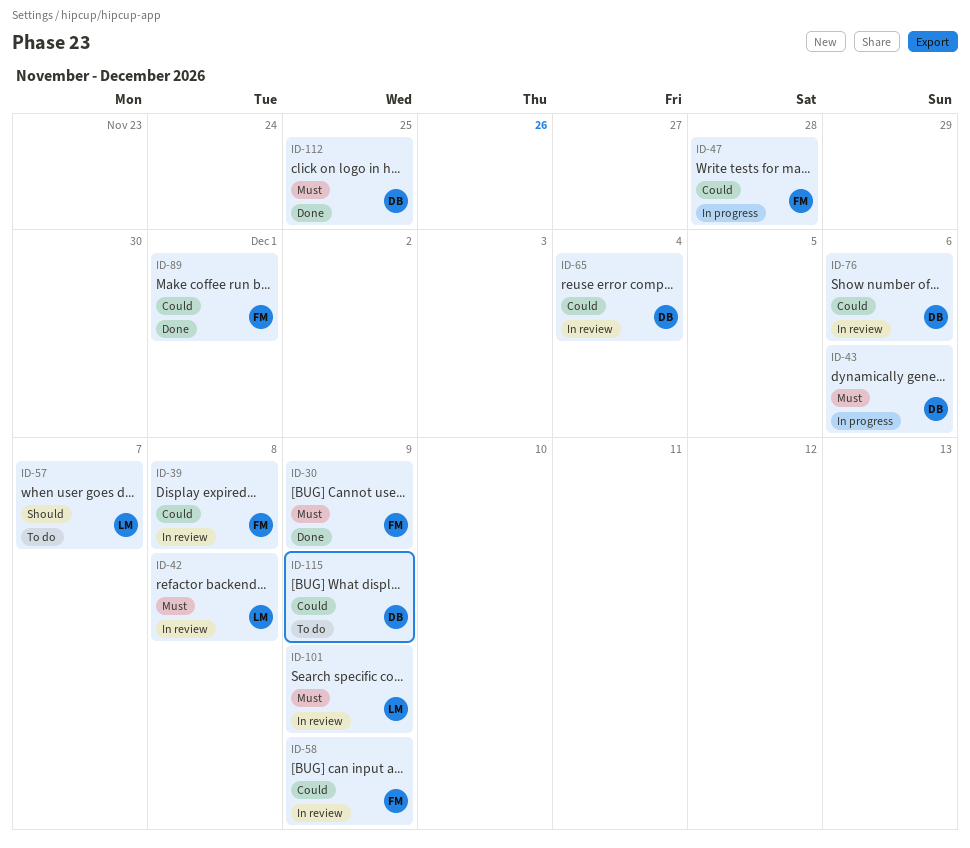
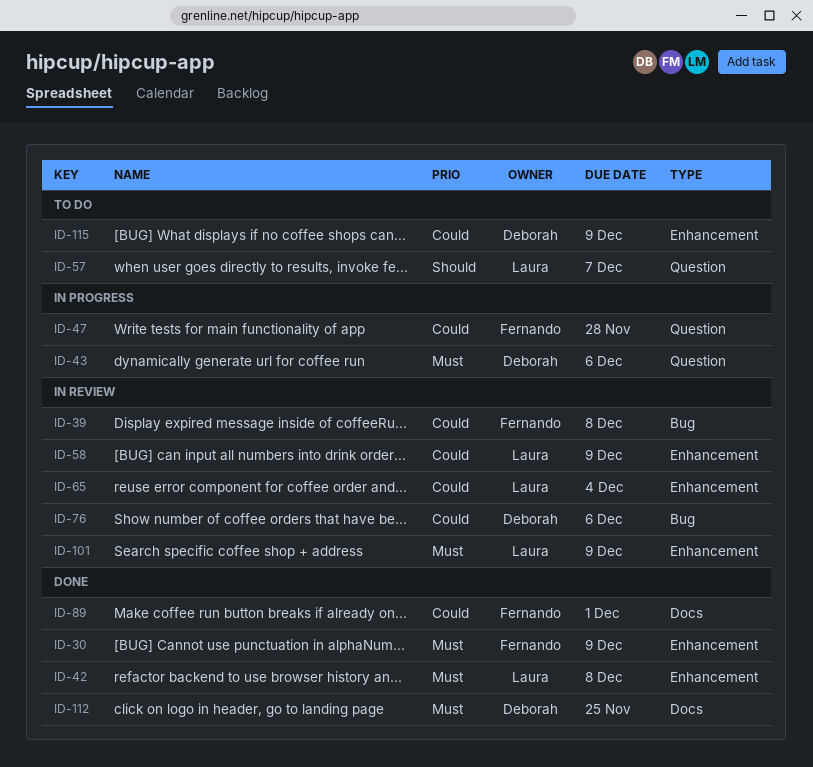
ID-42, status: In review -> Done
ID-58, owner: Fernando -> Laura
ID-65, owner: Deborah -> Laura

